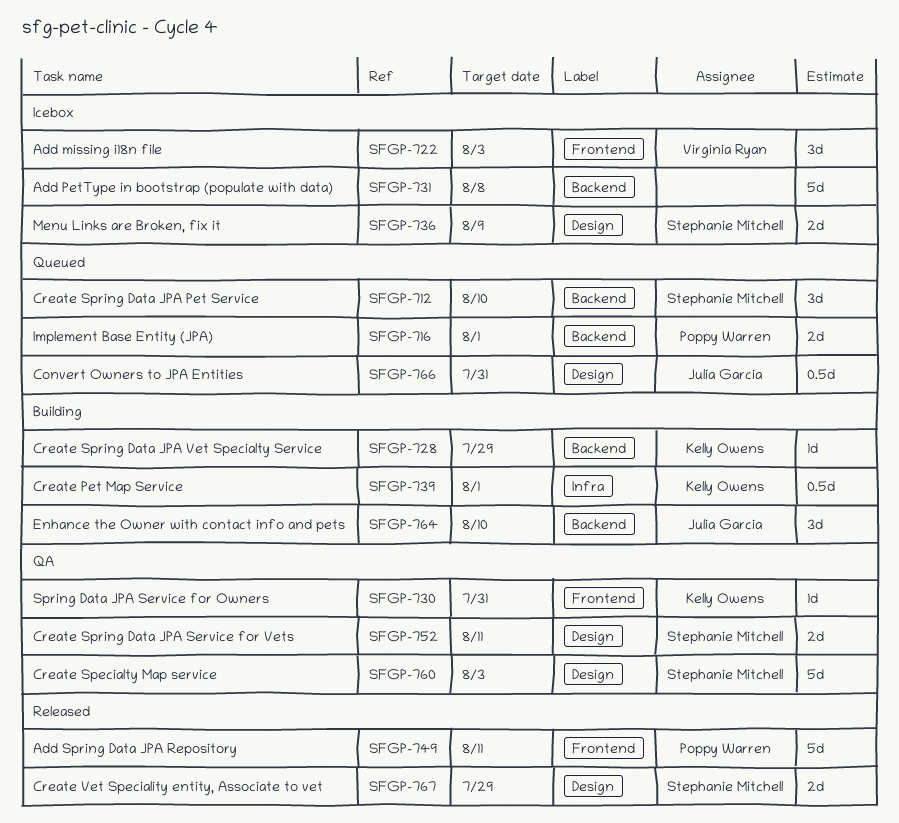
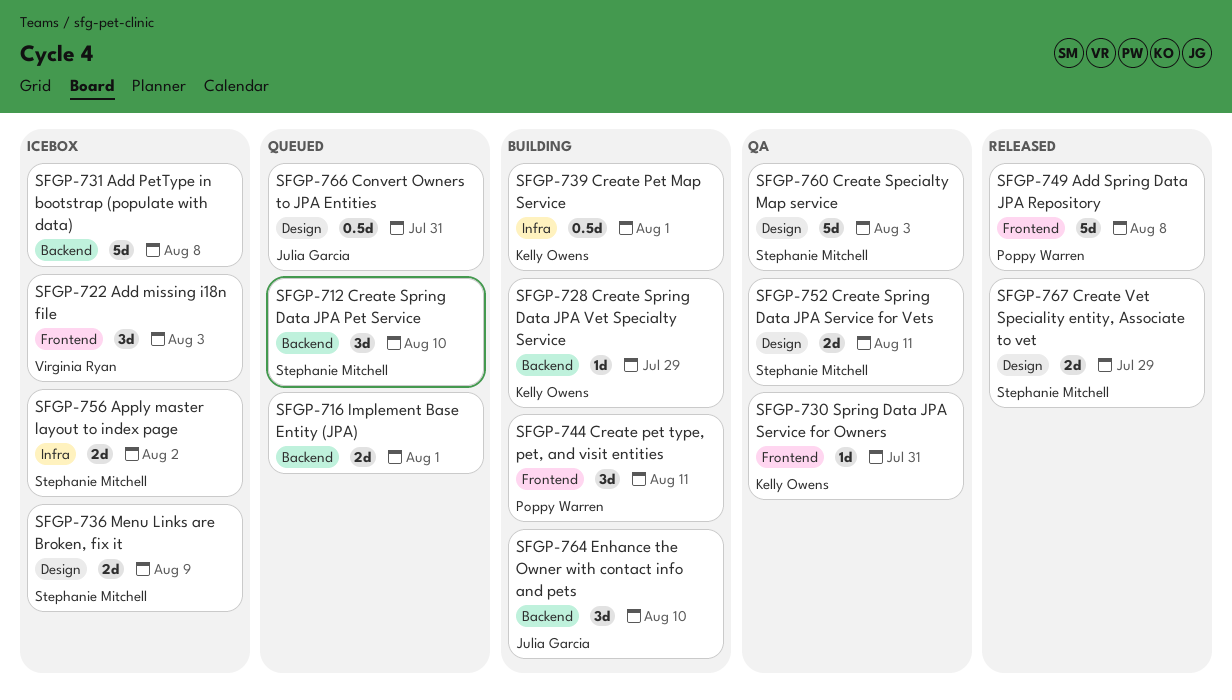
SFGP-716, owner: Poppy Warren -> none
SFGP-744: none -> present
SFGP-749, due: Aug 11 -> Aug 8
SFGP-756: none -> present

